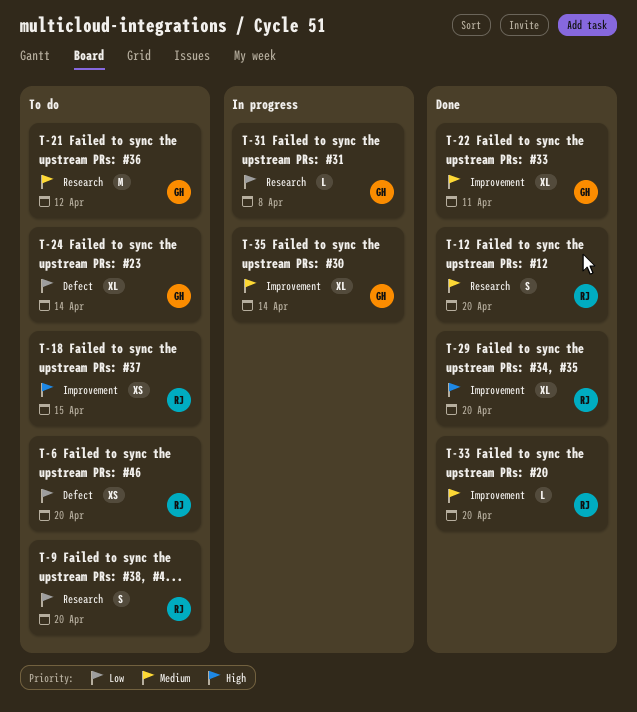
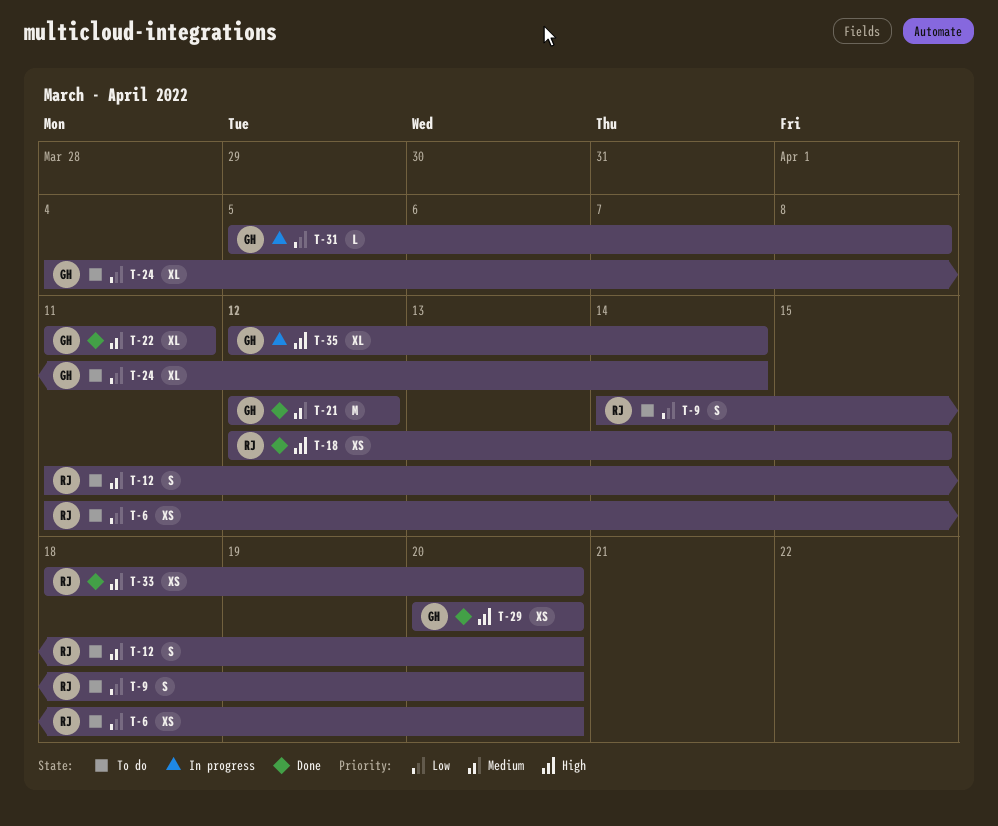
T-12, status: Done -> To do
T-18, status: To do -> Done
T-21, status: To do -> Done
T-29, owner: RJ -> GH
T-29, estimate: XL -> XS
T-33, estimate: L -> XS
T-35, priority: Medium -> High

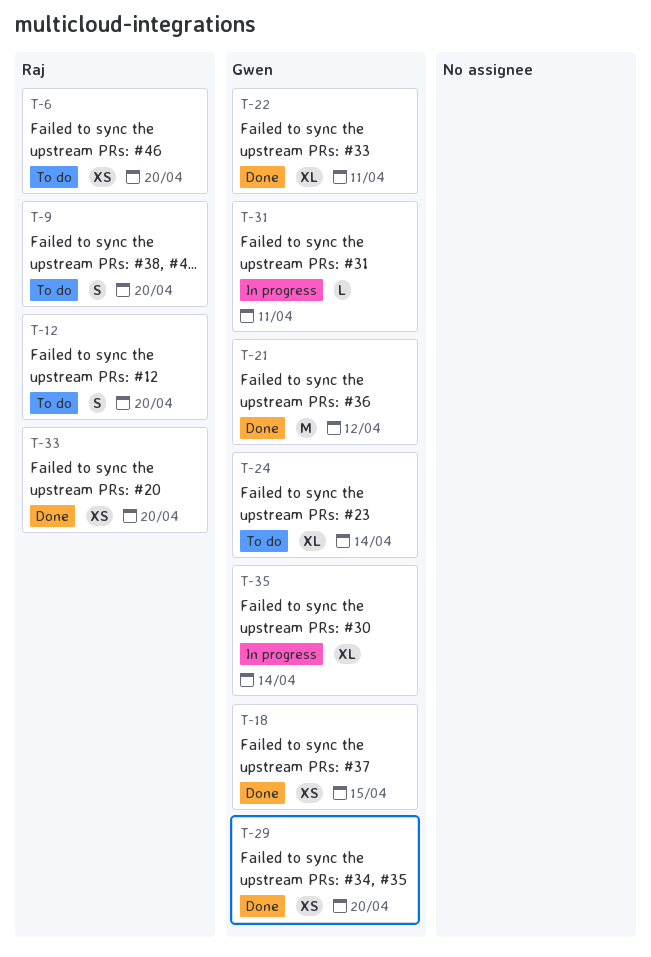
T-18, owner: Raj -> Gwen
T-31, due: Apr 8 -> Apr 11

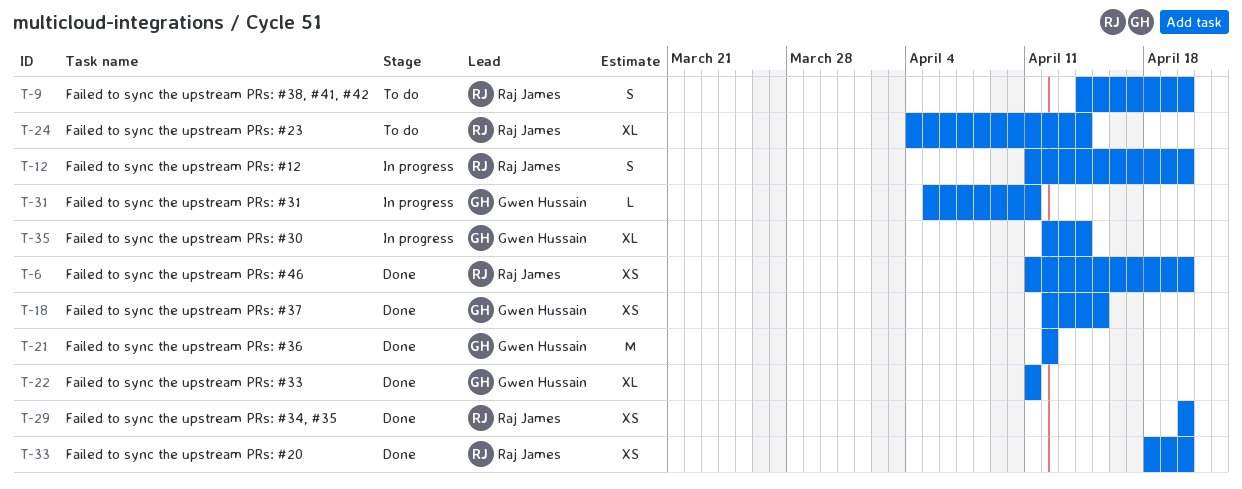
T-6, status: To do -> Done
T-12, status: To do -> In progress
T-24, owner: Gwen Hussain -> Raj James
T-29, owner: Gwen Hussain -> Raj James

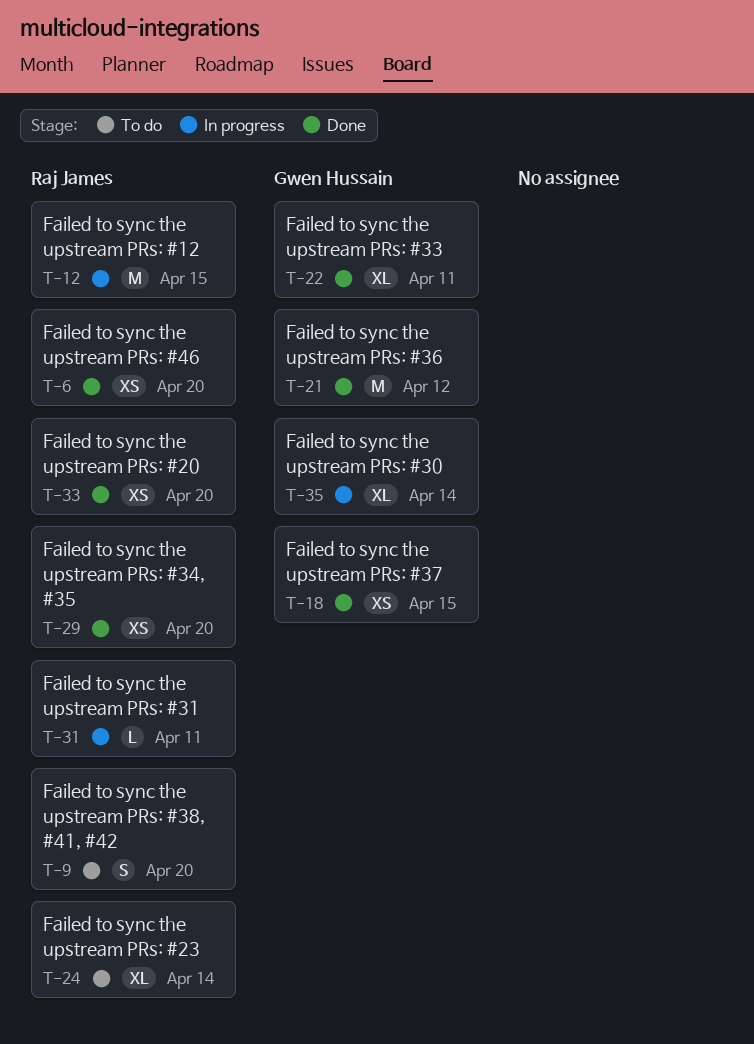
T-12, estimate: S -> M
T-12, due: Apr 20 -> Apr 15
T-31, owner: Gwen Hussain -> Raj James

